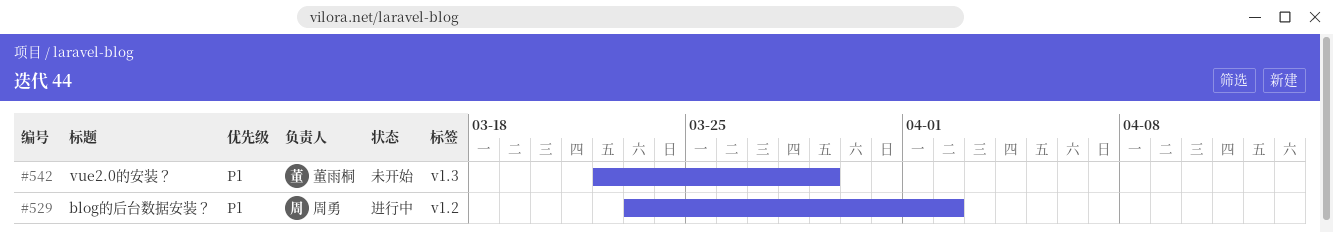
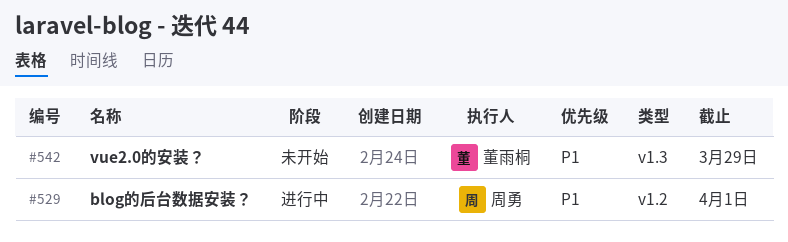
#529, due: Apr 2 -> Apr 1

